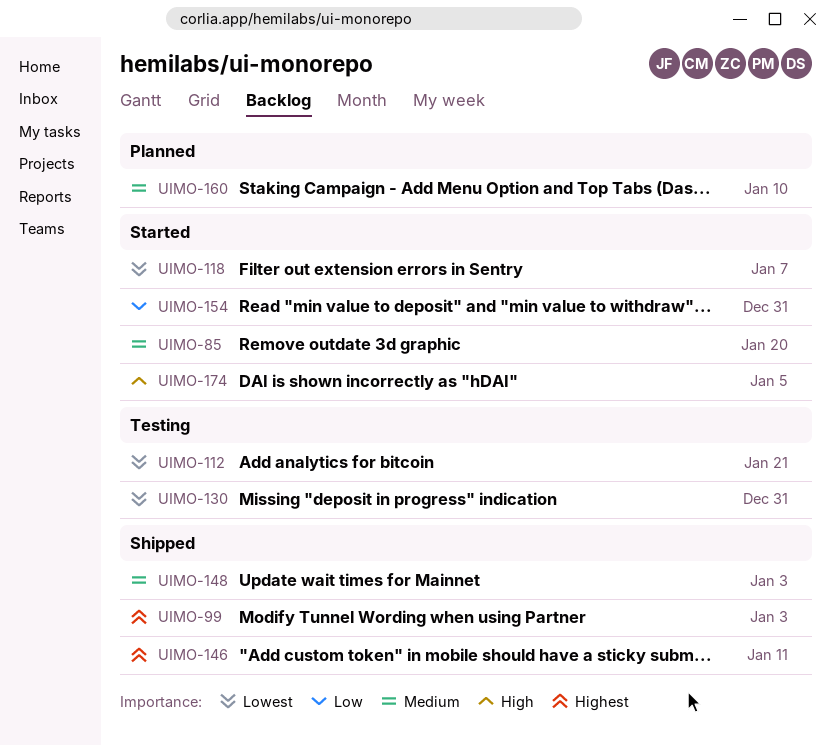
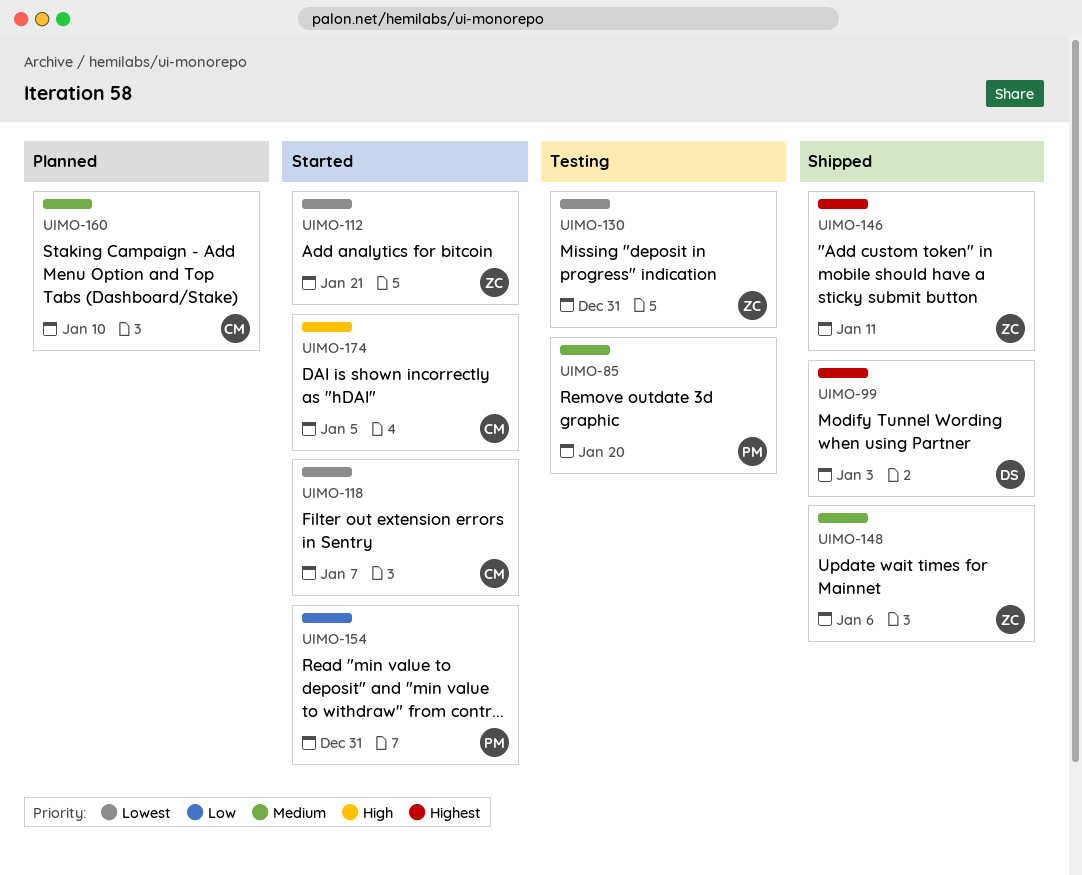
UIMO-85, status: Started -> Testing
UIMO-112, status: Testing -> Started
UIMO-148, due: Jan 3 -> Jan 6

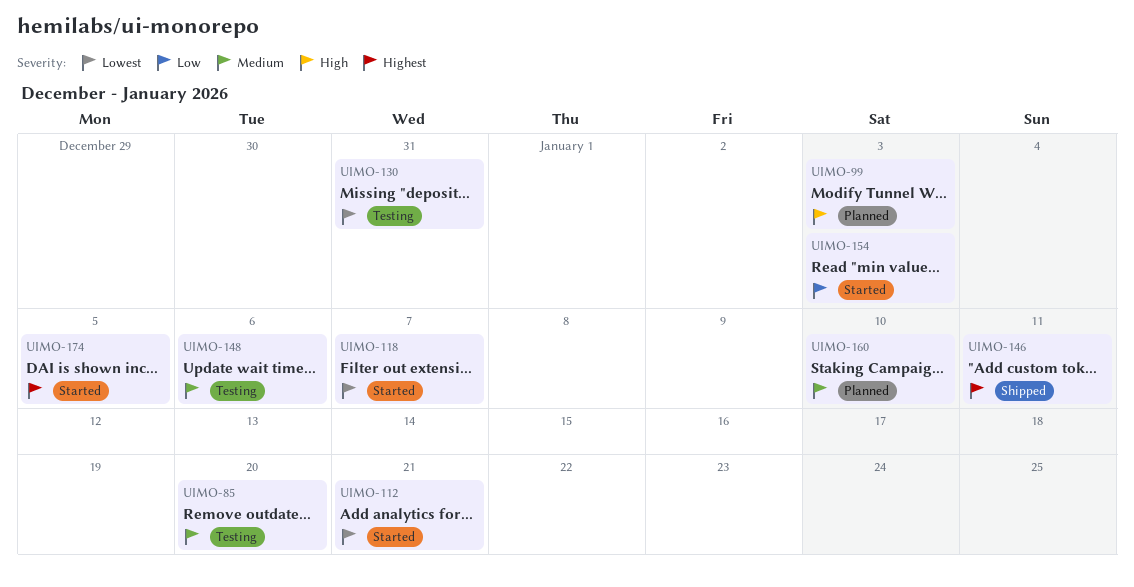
UIMO-99, status: Shipped -> Planned
UIMO-99, priority: Highest -> High
UIMO-148, status: Shipped -> Testing
UIMO-154, due: Dec 31 -> Jan 3
UIMO-174, priority: High -> Highest

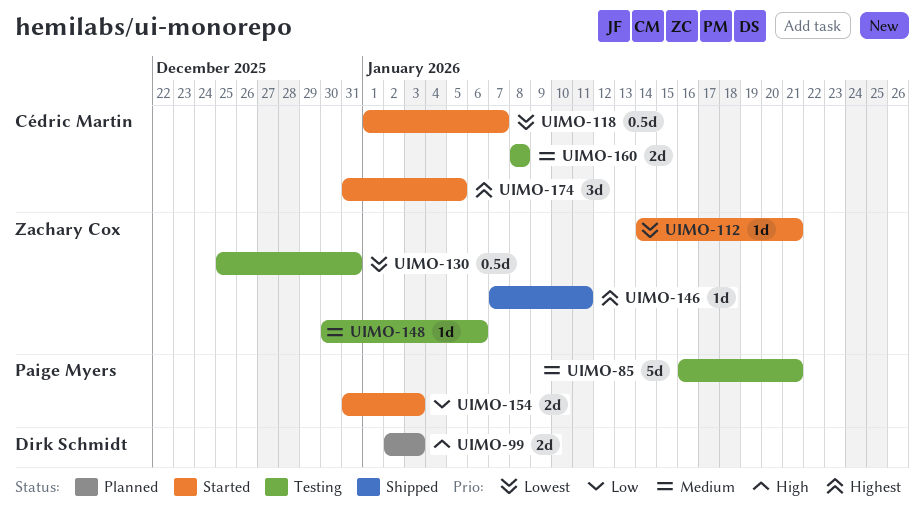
UIMO-85, due: Jan 20 -> Jan 21
UIMO-160, status: Planned -> Testing
UIMO-160, due: Jan 10 -> Jan 8

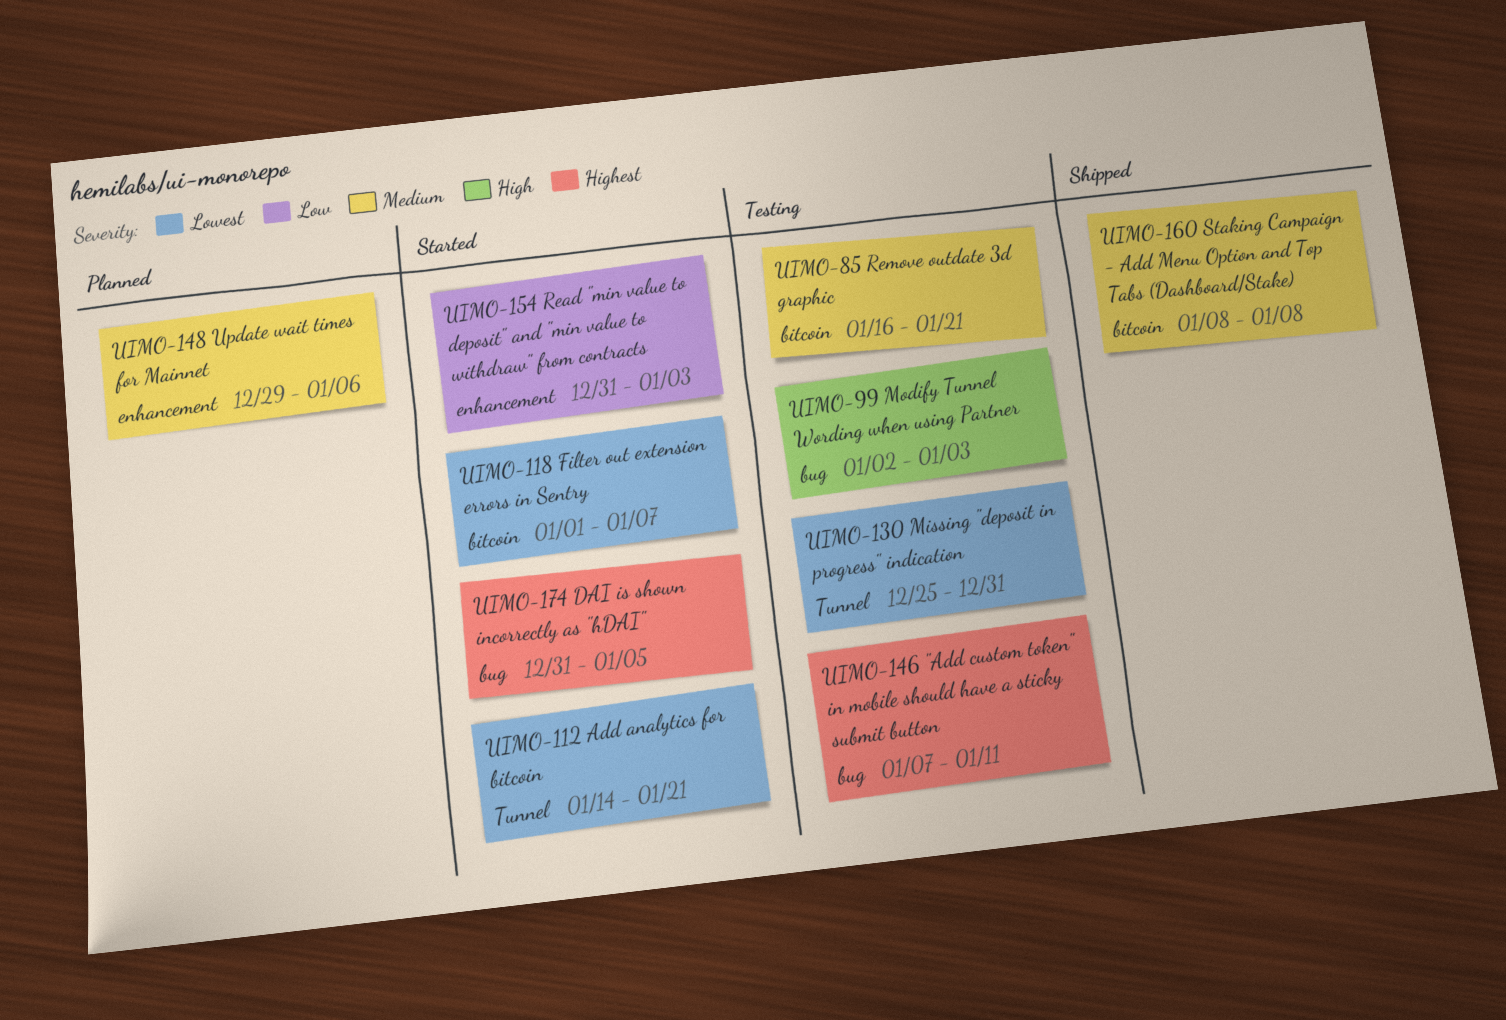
UIMO-99, status: Planned -> Testing
UIMO-146, status: Shipped -> Testing
UIMO-148, status: Testing -> Planned
UIMO-148, start: Dec 30 -> Dec 29
UIMO-160, status: Testing -> Shipped

